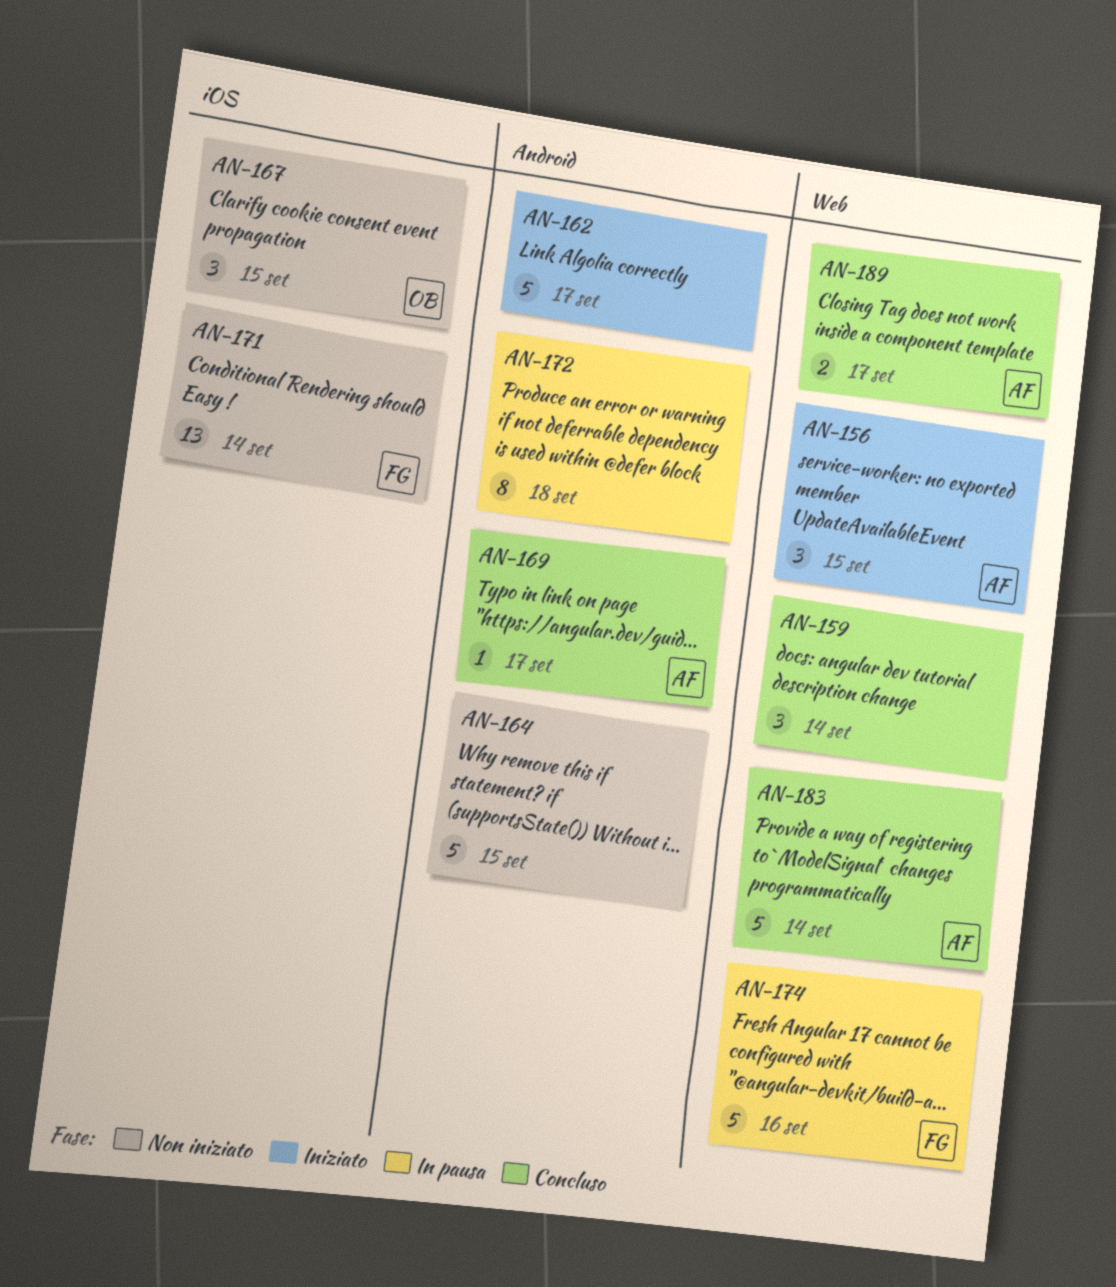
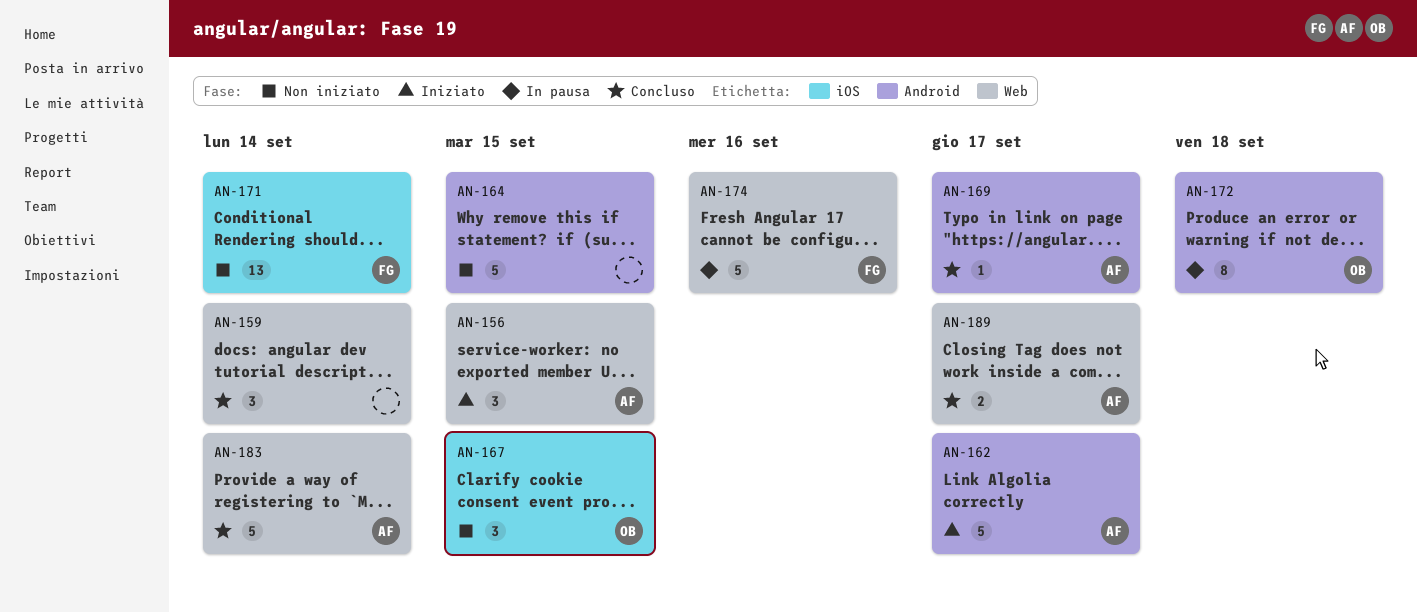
AN-162, owner: none -> AF
AN-172, owner: none -> OB

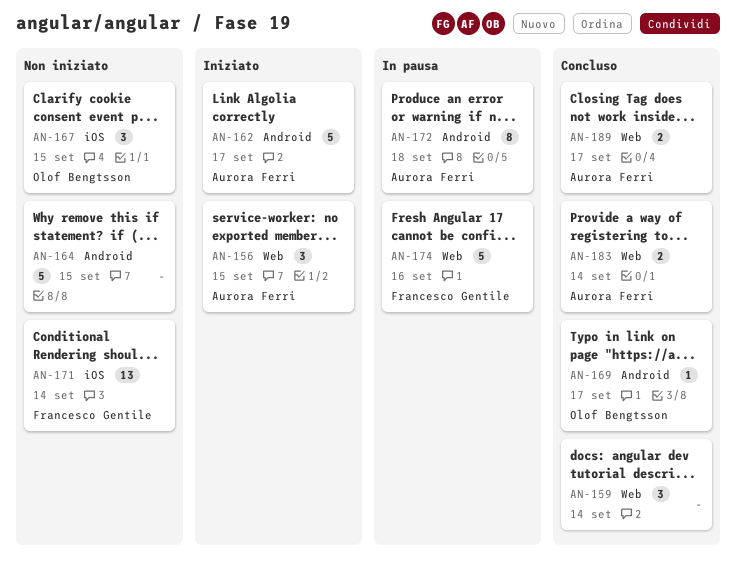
AN-169, owner: Aurora Ferri -> Olof Bengtsson
AN-172, owner: Olof Bengtsson -> Aurora Ferri
AN-183, estimate: 5 -> 2

